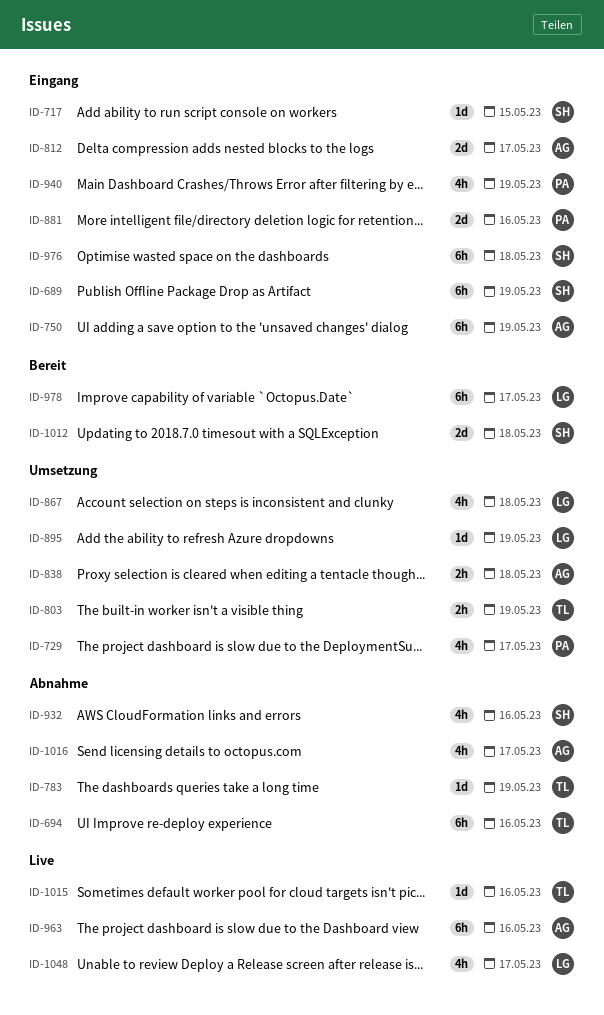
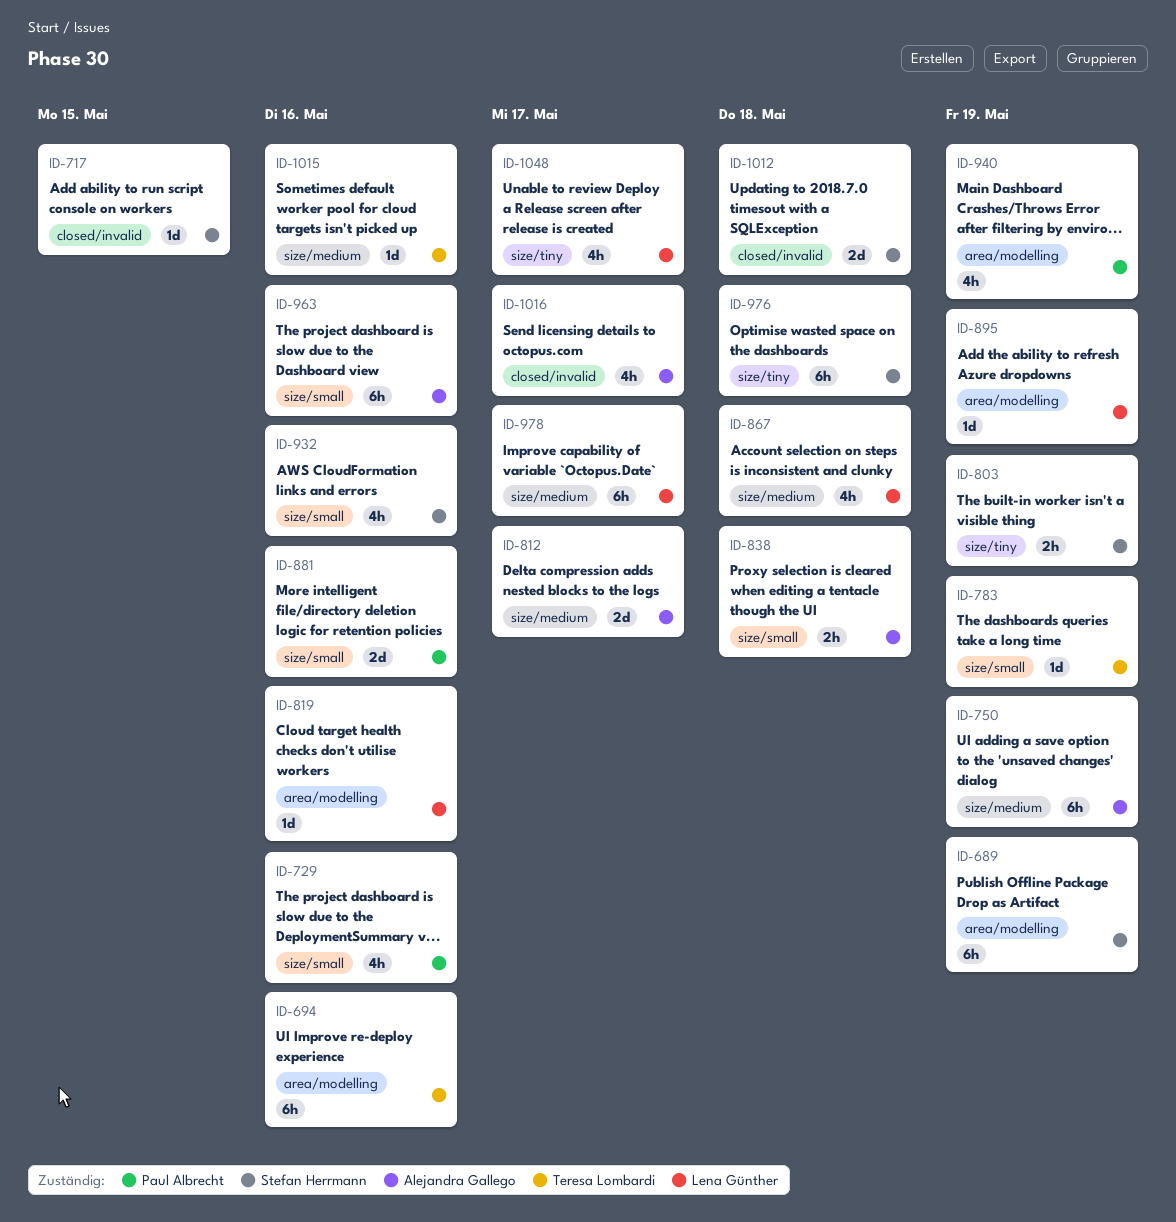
ID-729, due: May 17 -> May 16
ID-803, owner: Teresa Lombardi -> Stefan Herrmann
ID-819: none -> present

